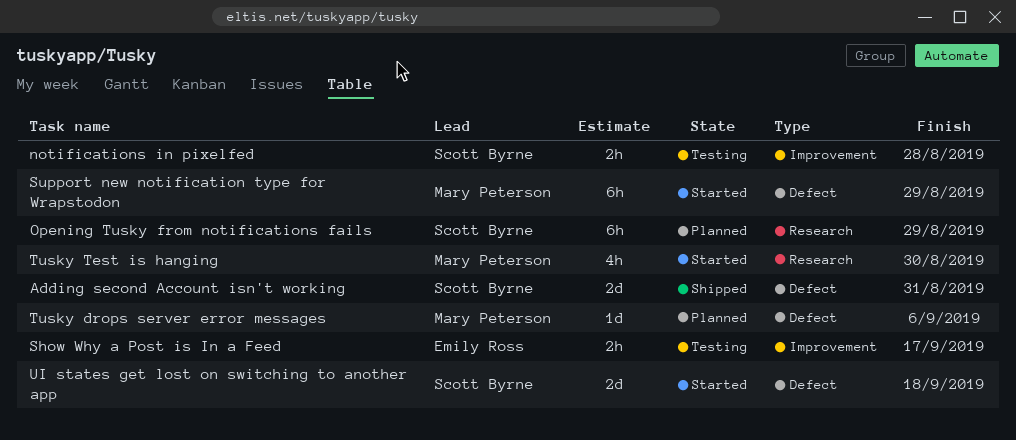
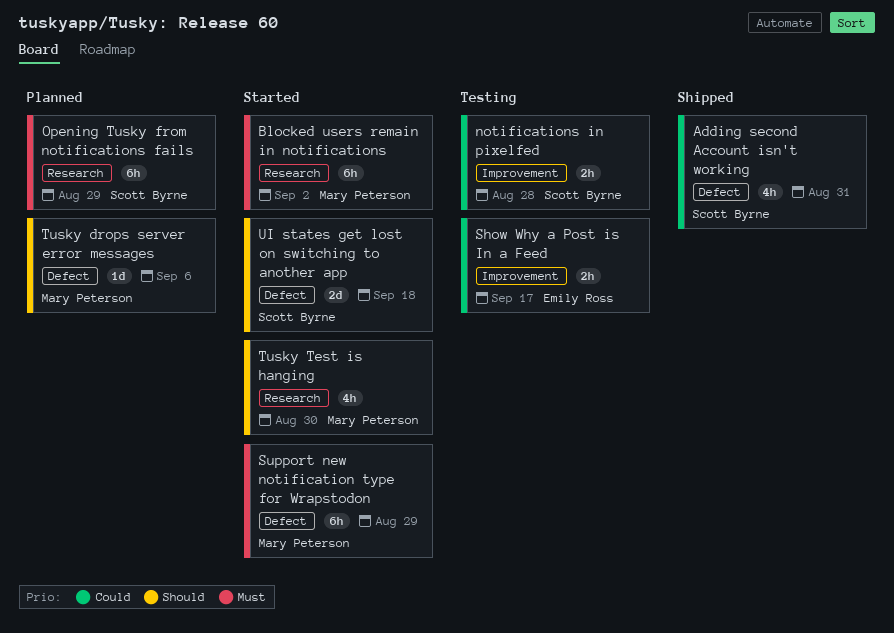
Adding second Account isn't working, estimate: 2d -> 4h
Blocked users remain in notifications: none -> present

